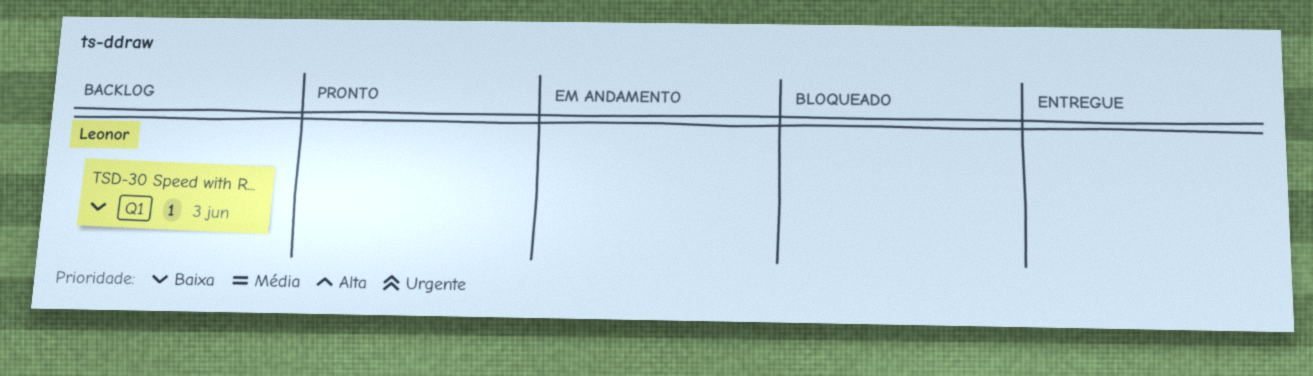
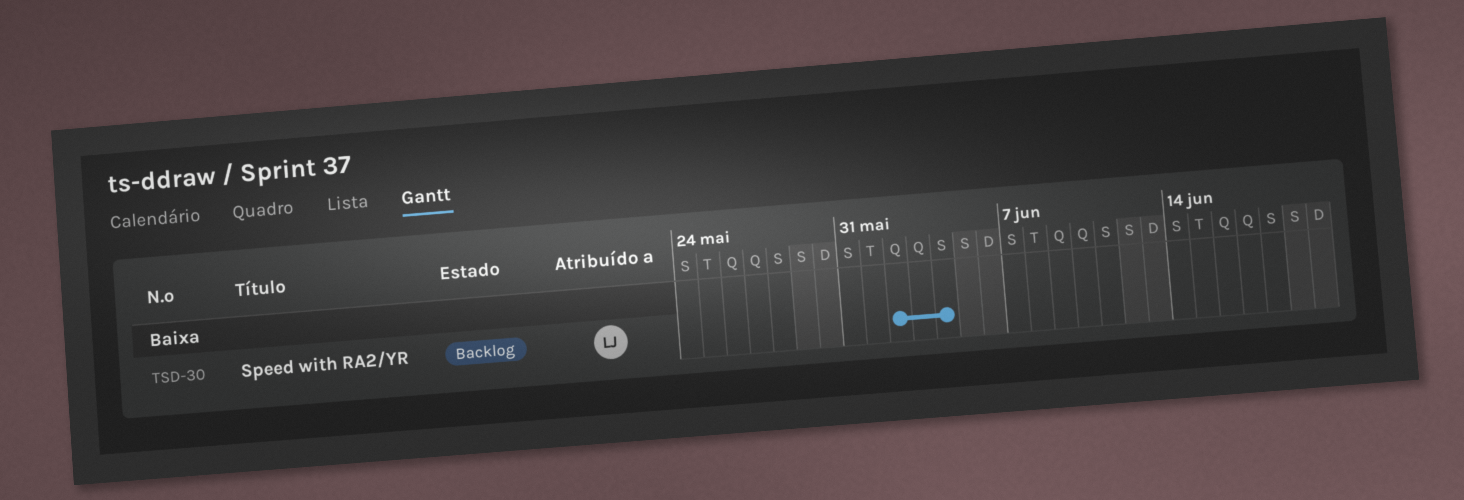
TSD-30, due: Jun 3 -> Jun 4

